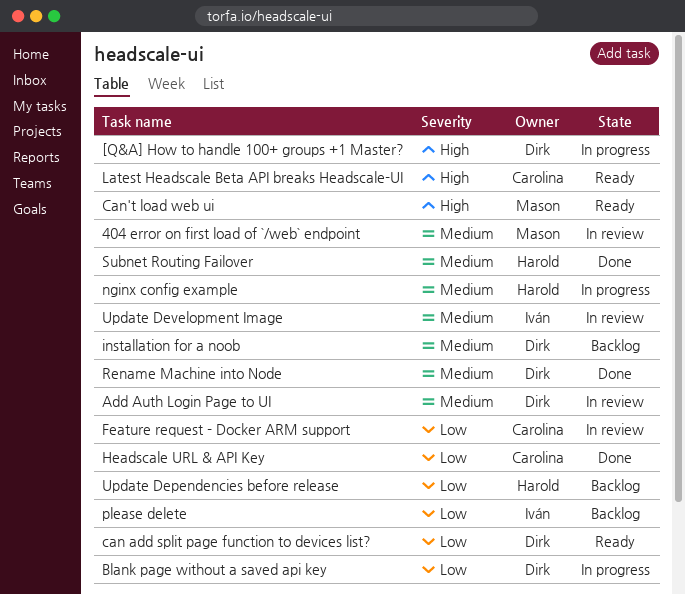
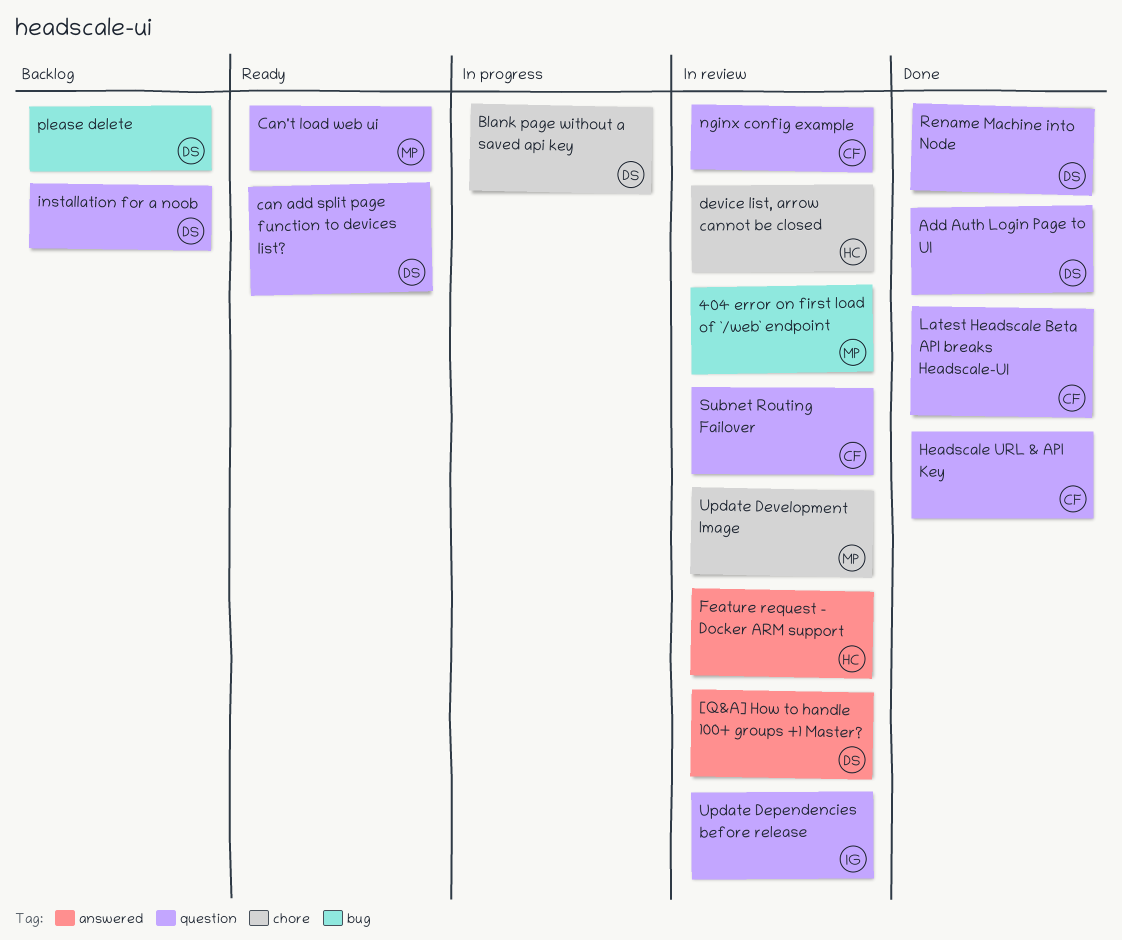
[Q&A] How to handle 100+ groups +1 Master?, status: In progress -> In review
Add Auth Login Page to UI, status: In review -> Done
device list, arrow cannot be closed: none -> present
Feature request - Docker ARM support, owner: Carolina -> Harold
Latest Headscale Beta API breaks Headscale-UI, status: Ready -> Done
nginx config example, status: In progress -> In review
nginx config example, owner: Harold -> Carolina
please delete, owner: Iván -> Dirk
Subnet Routing Failover, status: Done -> In review
Subnet Routing Failover, owner: Harold -> Carolina
Update Dependencies before release, status: Backlog -> In review
Update Dependencies before release, owner: Harold -> Iván
Update Development Image, owner: Iván -> Mason

